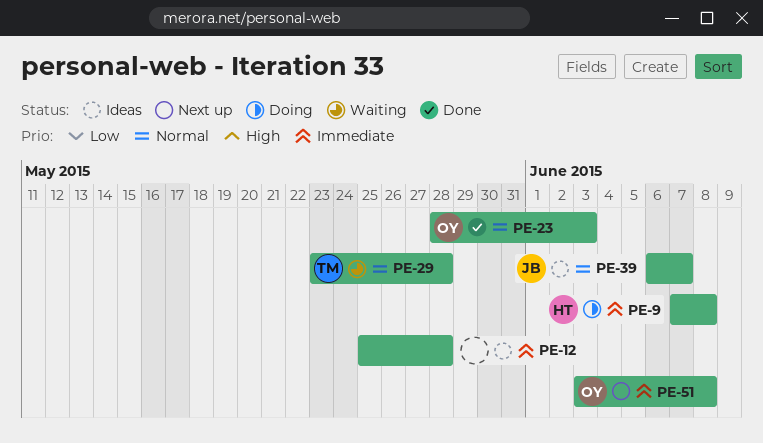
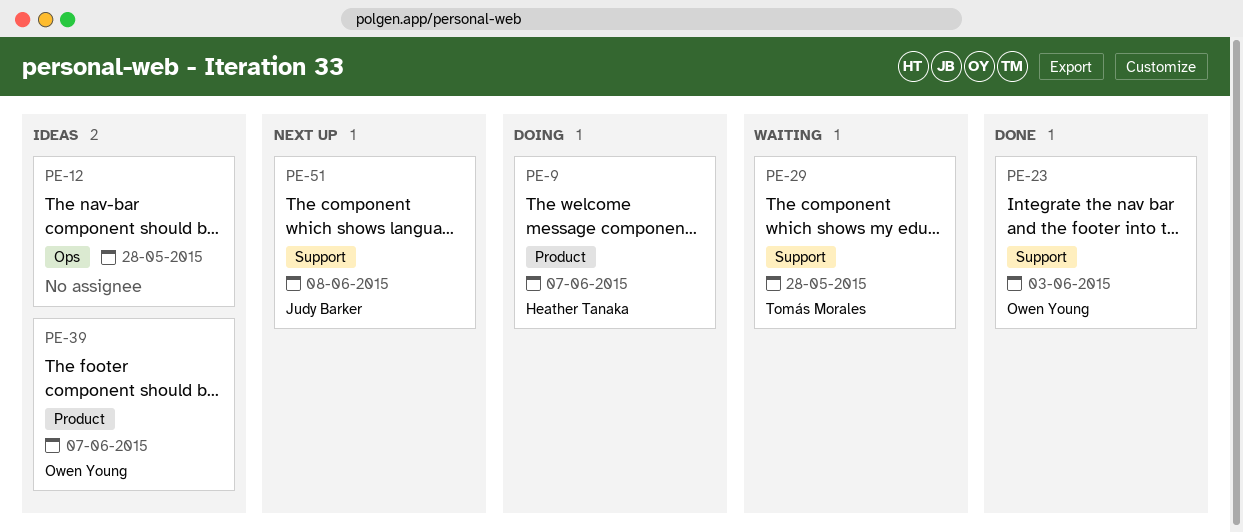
PE-9, due: Jun 8 -> Jun 7
PE-39, owner: Judy Barker -> Owen Young
PE-51, owner: Owen Young -> Judy Barker

